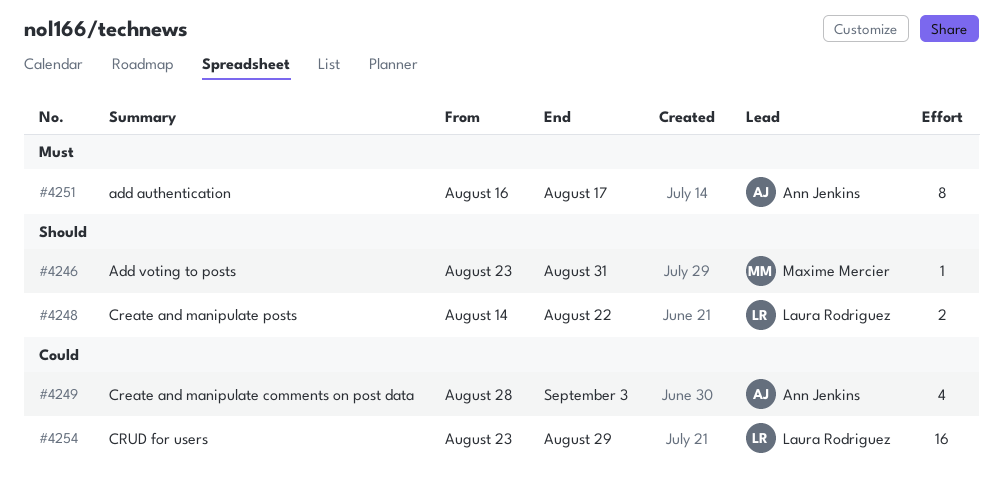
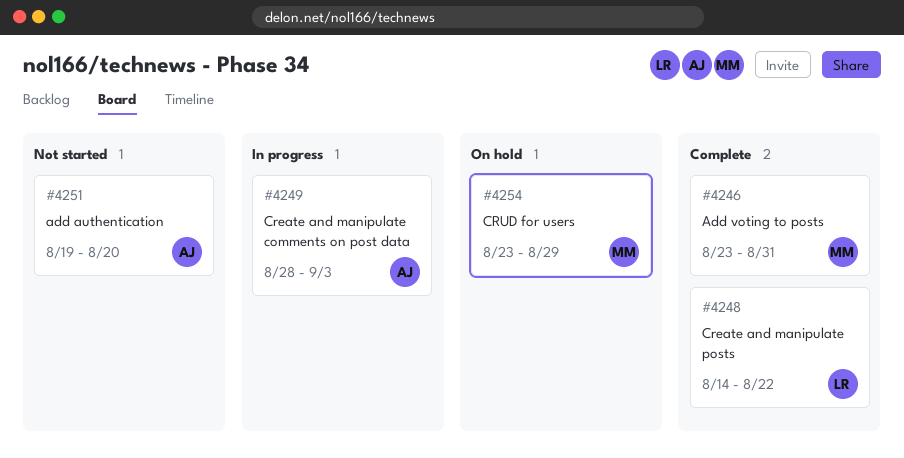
#4251, start: Aug 16 -> Aug 19
#4251, due: Aug 17 -> Aug 20
#4254, owner: Laura Rodriguez -> Maxime Mercier

